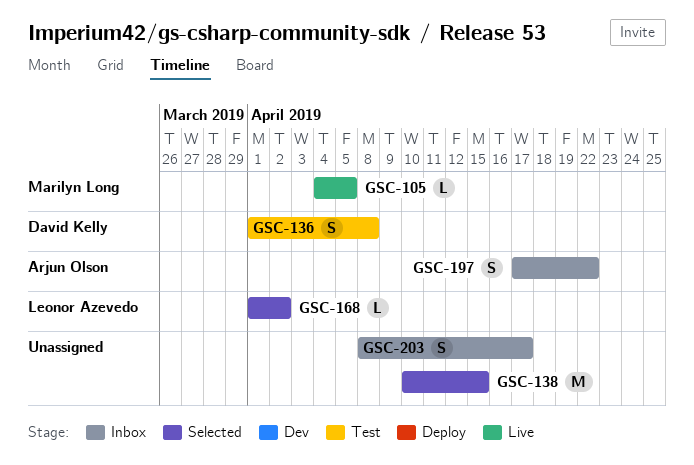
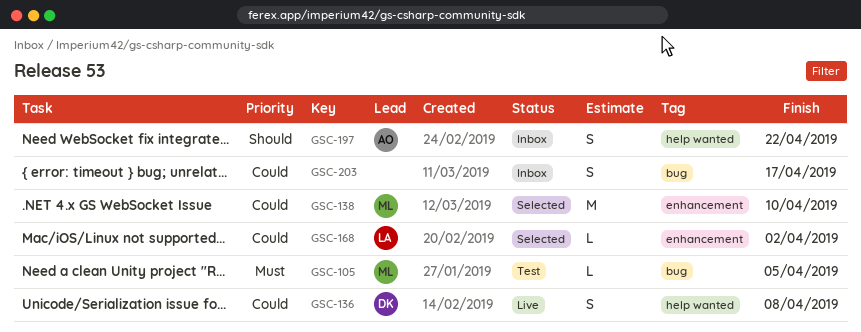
GSC-105, status: Live -> Test
GSC-136, status: Test -> Live
GSC-138, owner: none -> Marilyn Long
GSC-138, due: Apr 15 -> Apr 10

